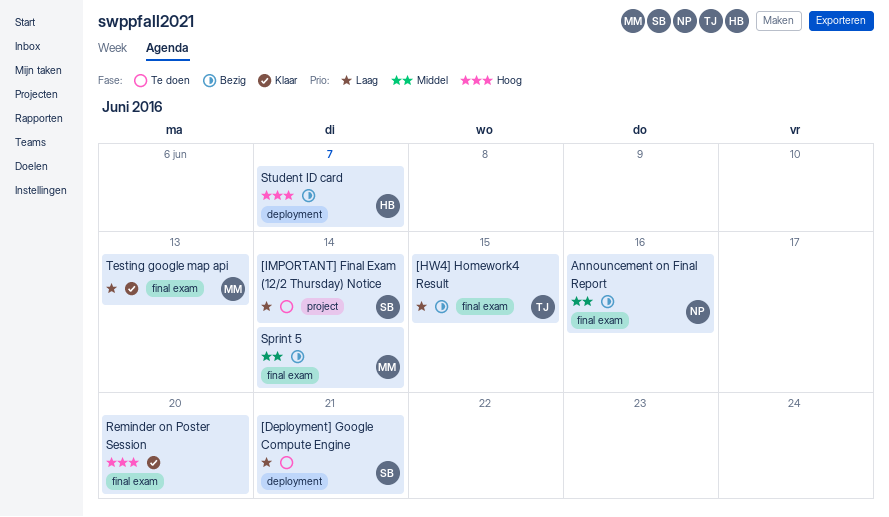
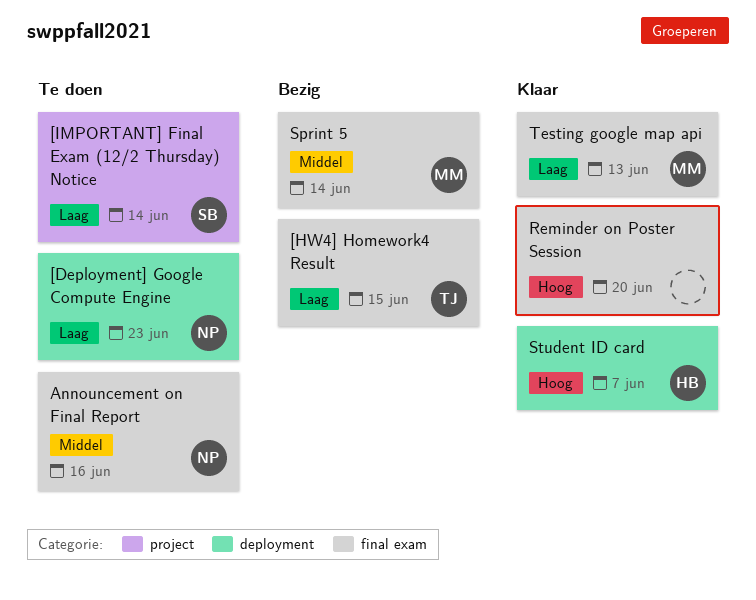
[Deployment] Google Compute Engine, owner: SB -> NP
[Deployment] Google Compute Engine, due: Jun 21 -> Jun 23
Announcement on Final Report, status: Bezig -> Te doen
Student ID card, status: Bezig -> Klaar

